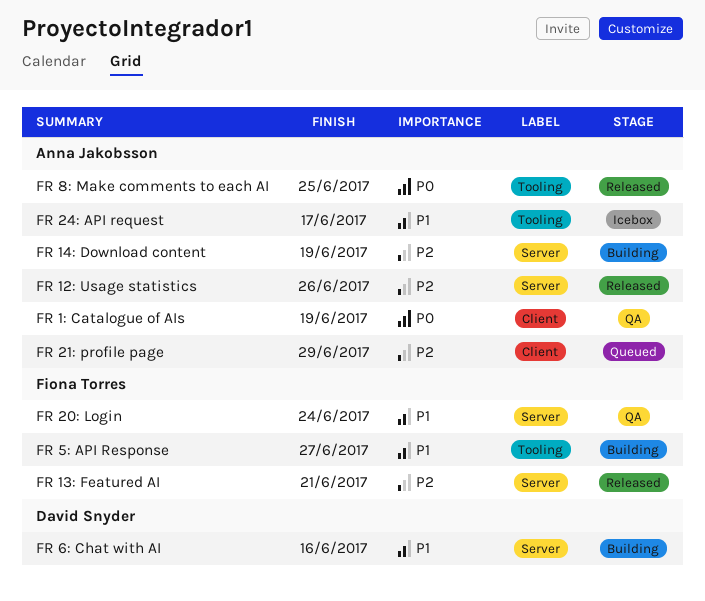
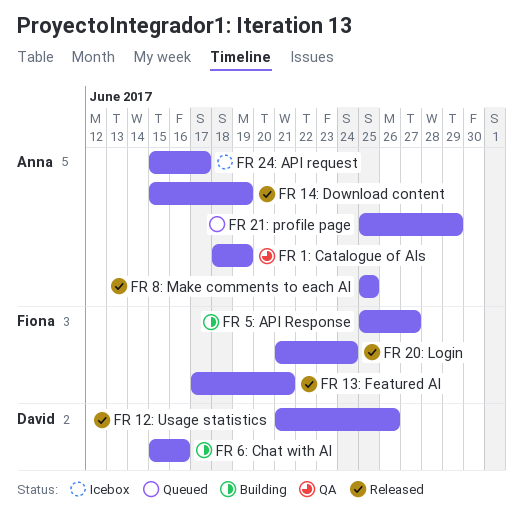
FR 12: Usage statistics, owner: Anna Jakobsson -> David Snyder
FR 14: Download content, status: Building -> Released
FR 20: Login, status: QA -> Released

